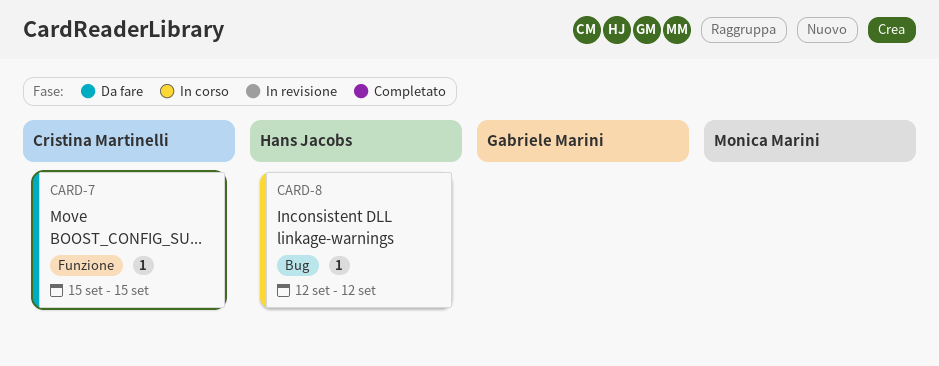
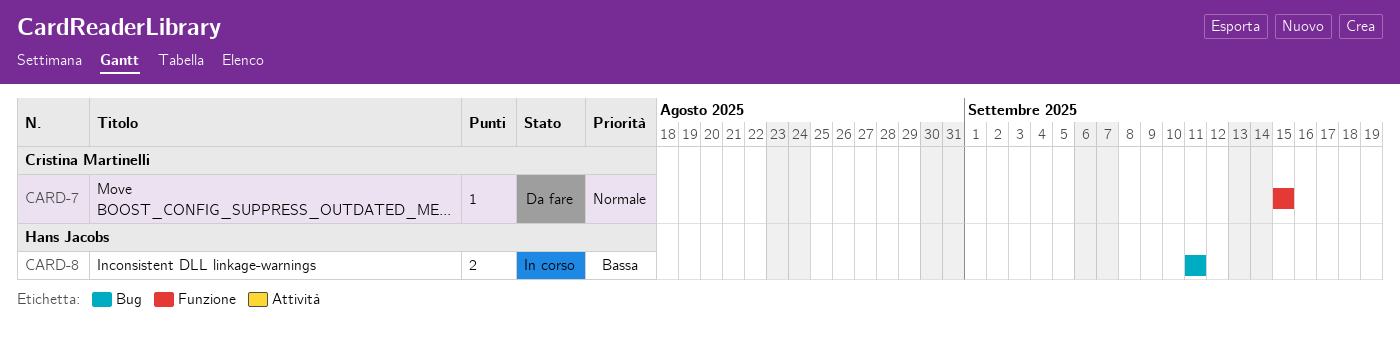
CARD-8, estimate: 1 -> 2
CARD-8, start: Sep 12 -> Sep 11
CARD-8, due: Sep 12 -> Sep 11

